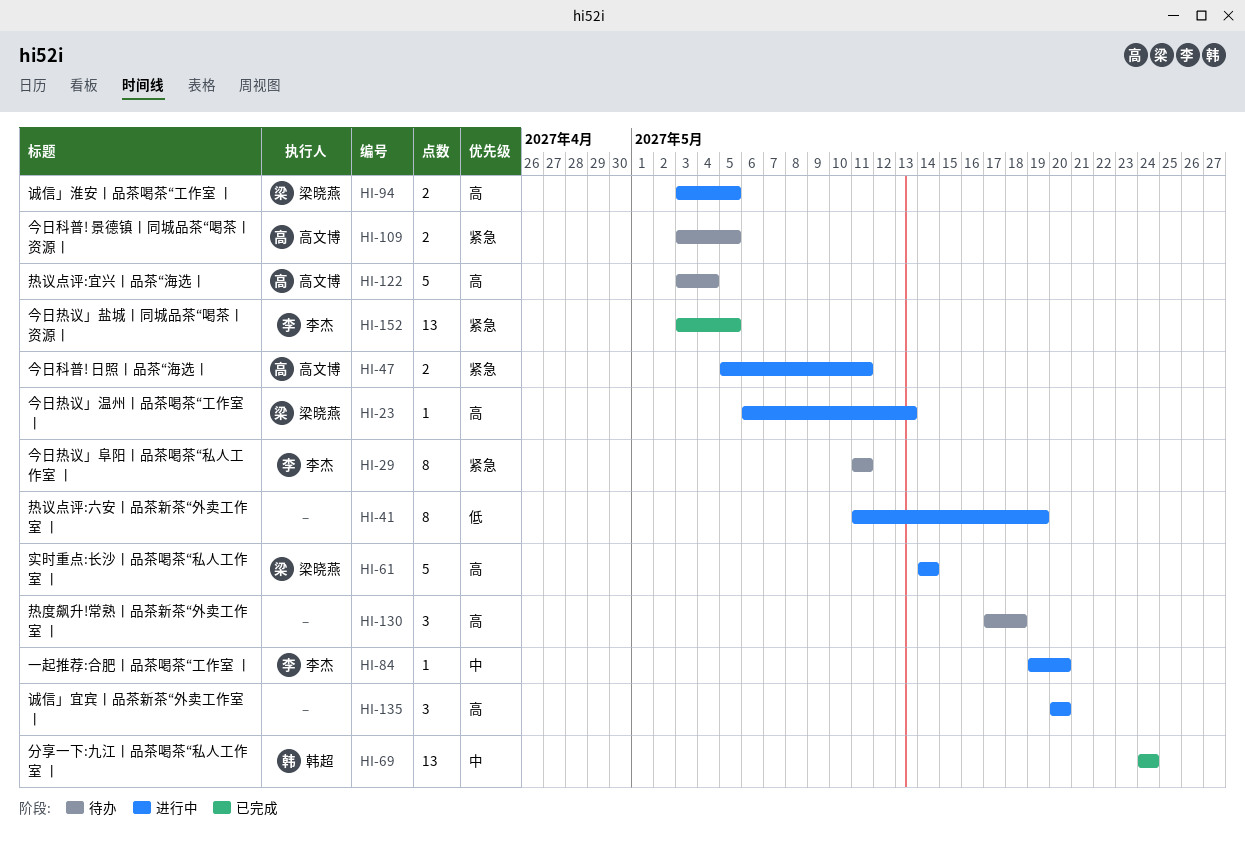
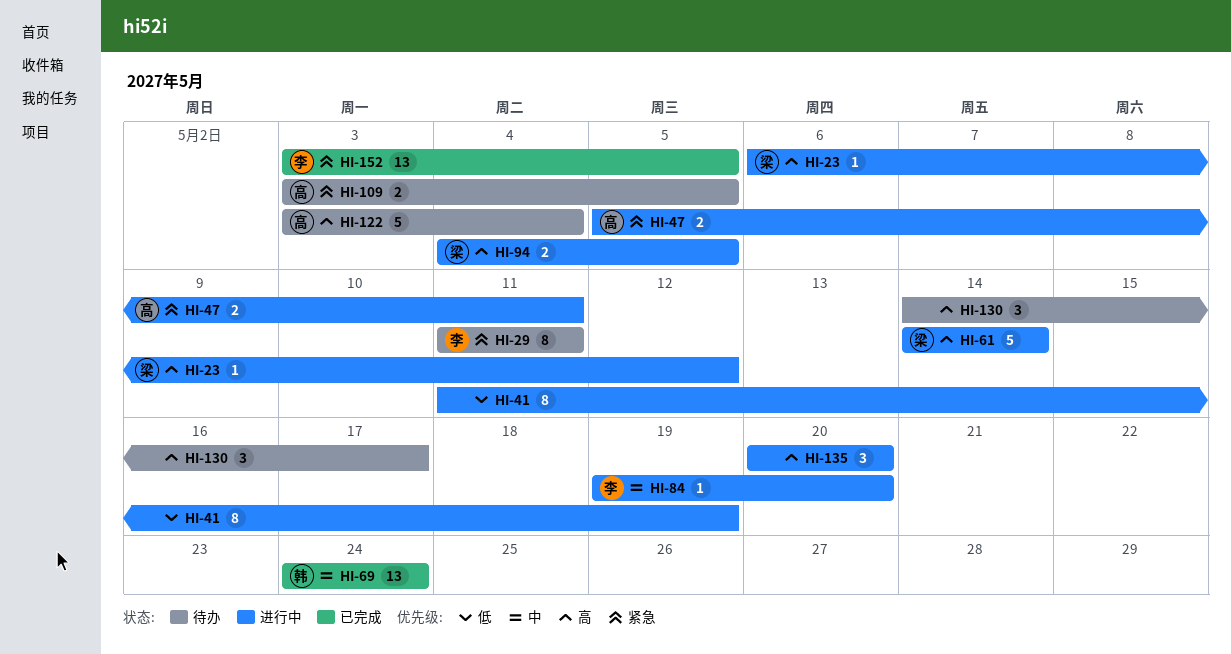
HI-23, due: May 13 -> May 12
HI-94, start: May 3 -> May 4
HI-130, start: May 17 -> May 14
HI-130, due: May 18 -> May 17

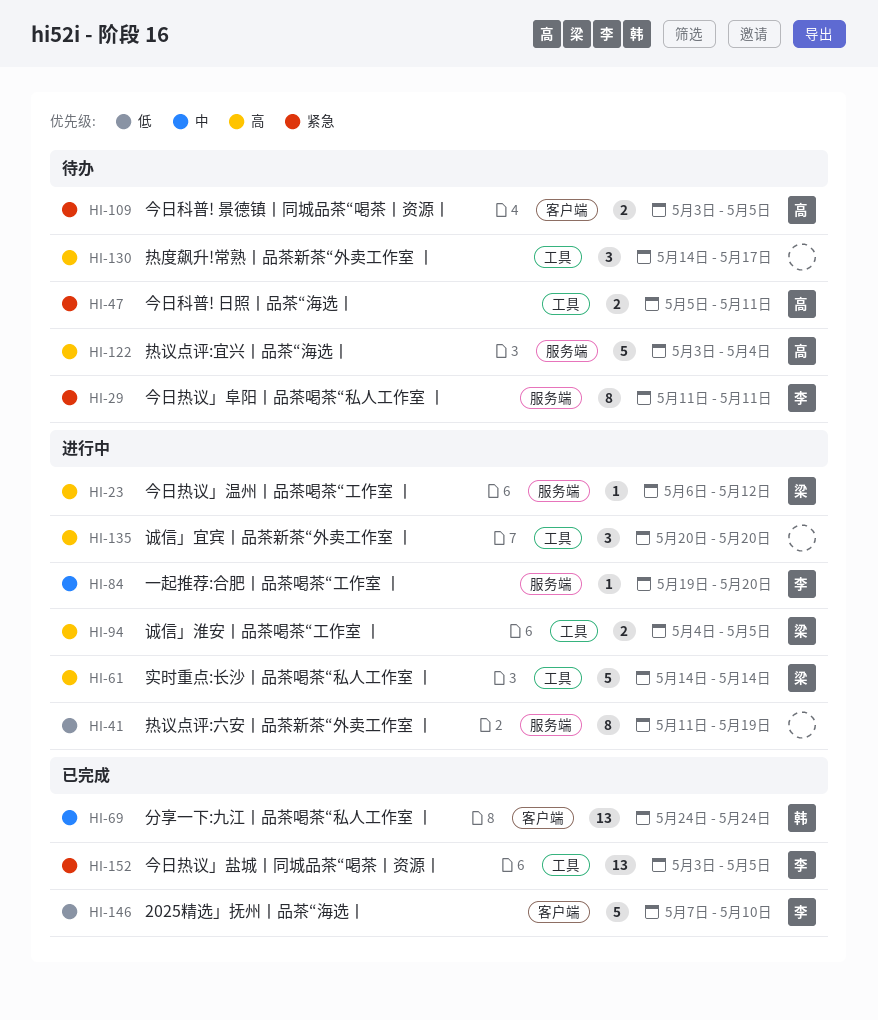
HI-47, status: 进行中 -> 待办
HI-146: none -> present

